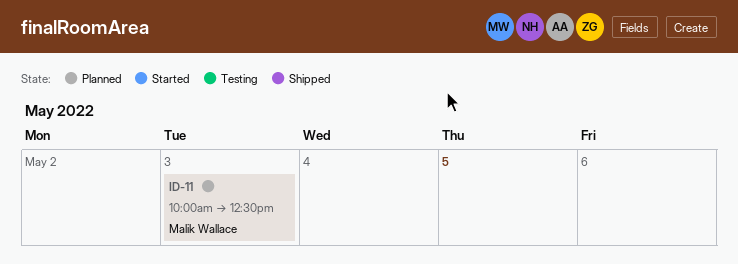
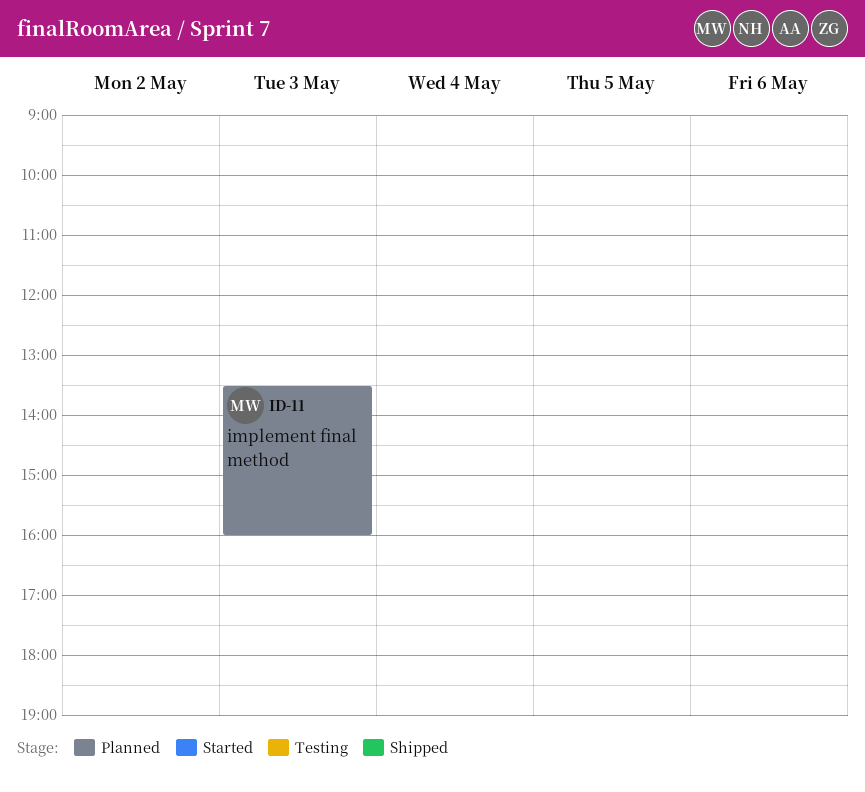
ID-11, begins: 10:00 -> 13:30
ID-11, ends: 12:30 -> 16:00

